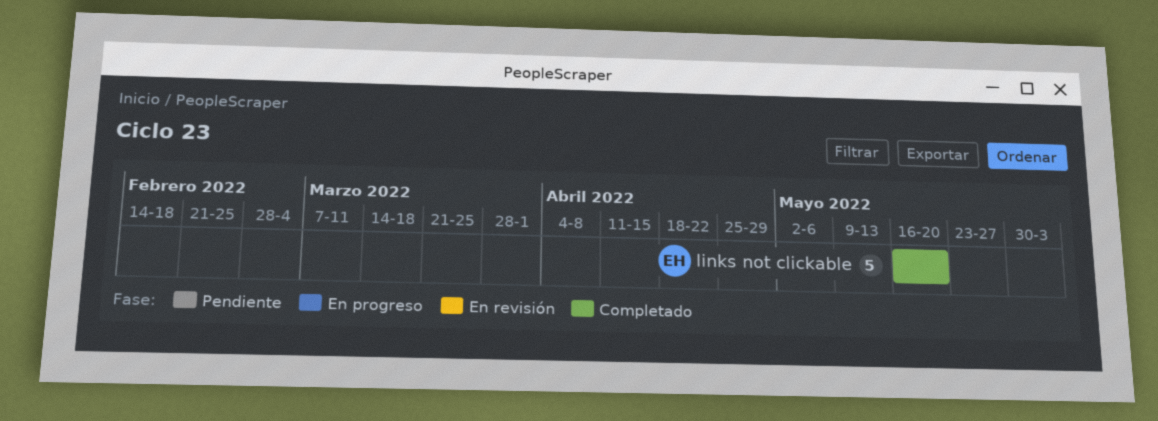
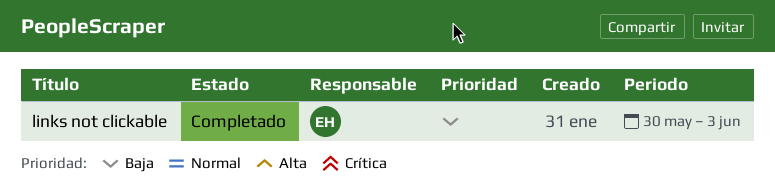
links not clickable, start: May 16 -> May 30
links not clickable, due: May 20 -> Jun 3

